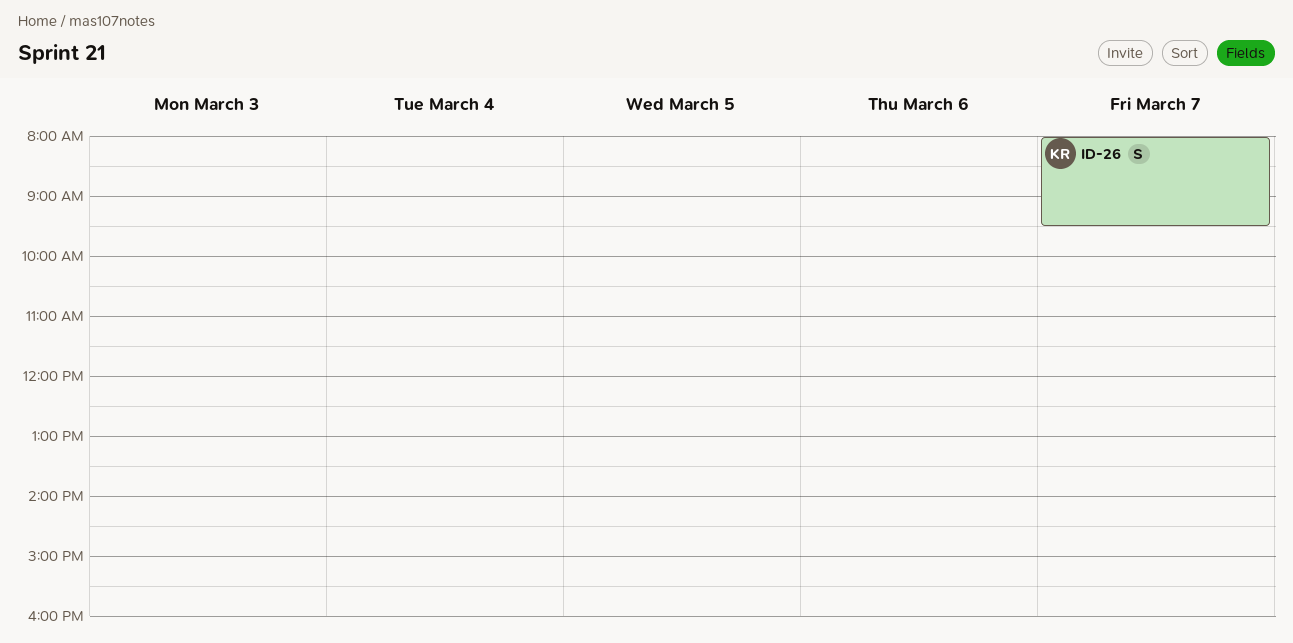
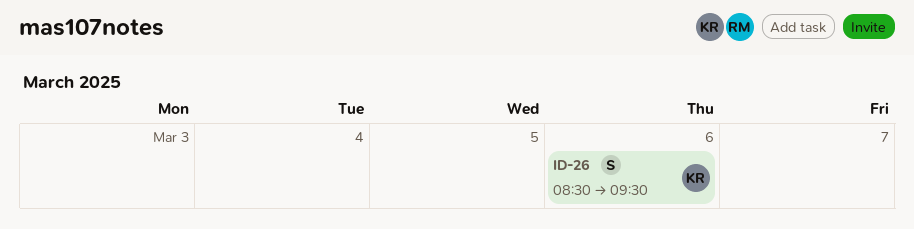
ID-26, day: Mar 7 -> Mar 6
ID-26, begins: 08:00 -> 08:30

